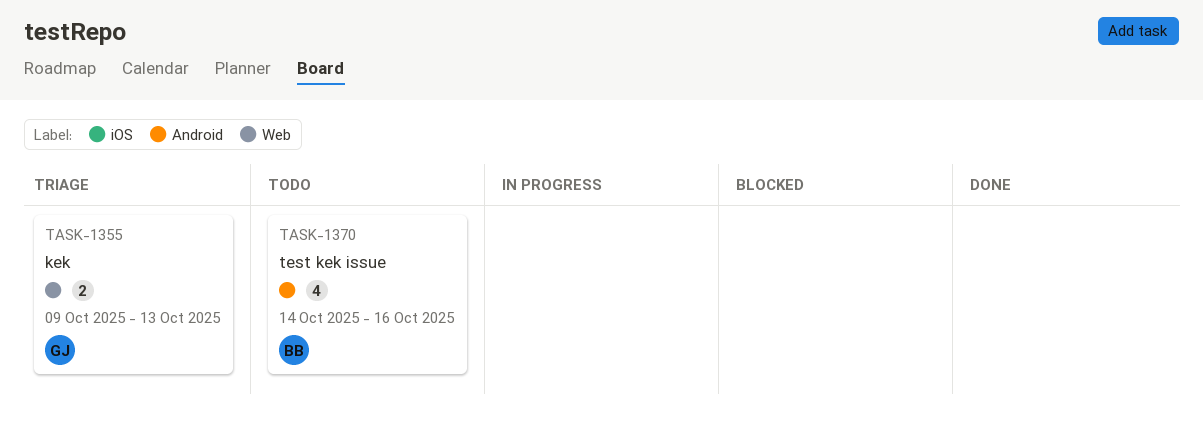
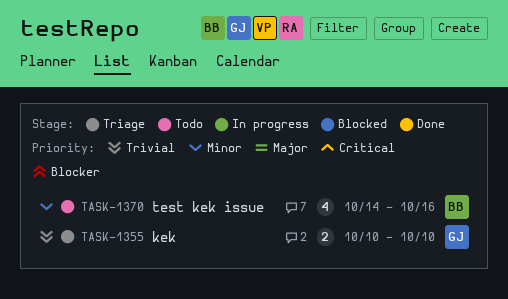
TASK-1355, start: Oct 9 -> Oct 10
TASK-1355, due: Oct 13 -> Oct 10

